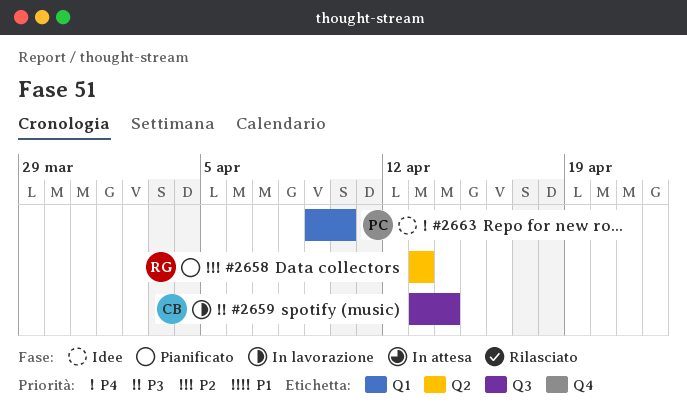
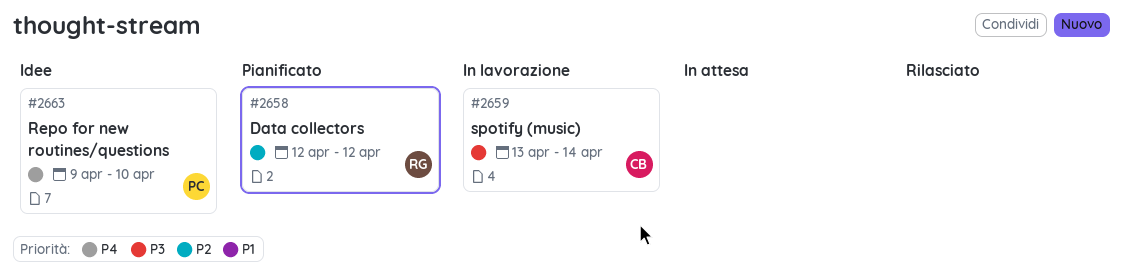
#2658, start: Apr 13 -> Apr 12
#2658, due: Apr 13 -> Apr 12

